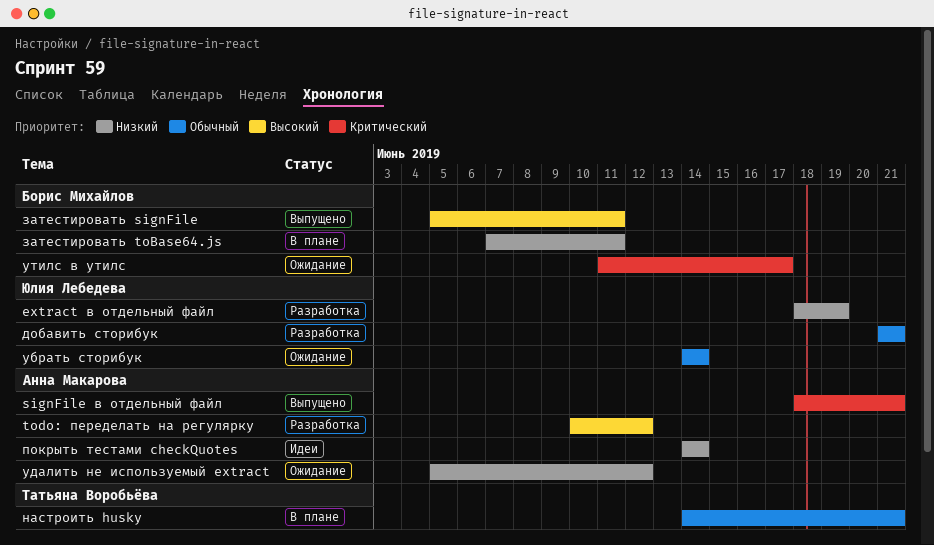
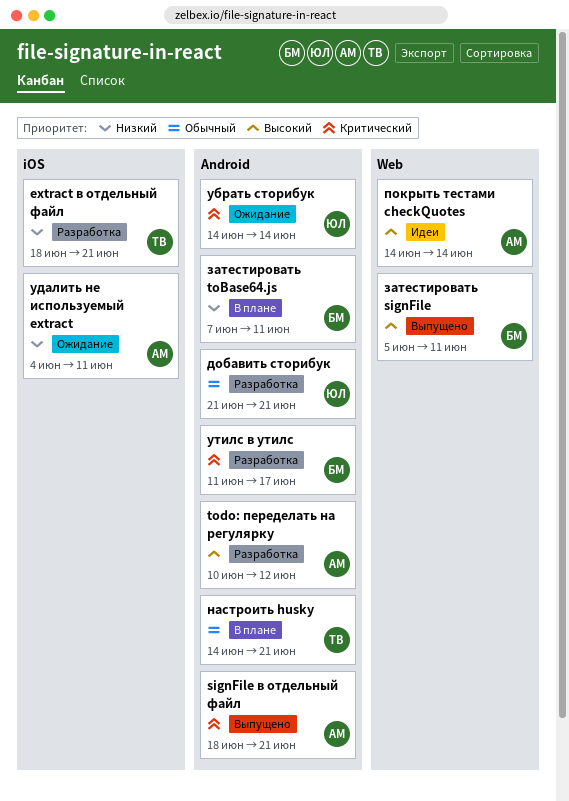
extract в отдельный файл, owner: Юлия Лебедева -> Татьяна Воробьёва
extract в отдельный файл, due: Jun 19 -> Jun 21
покрыть тестами checkQuotes, priority: Низкий -> Высокий
убрать сторибук, priority: Обычный -> Критический
удалить не используемый extract, start: Jun 5 -> Jun 4
удалить не используемый extract, due: Jun 12 -> Jun 11
утилс в утилс, status: Ожидание -> Разработка

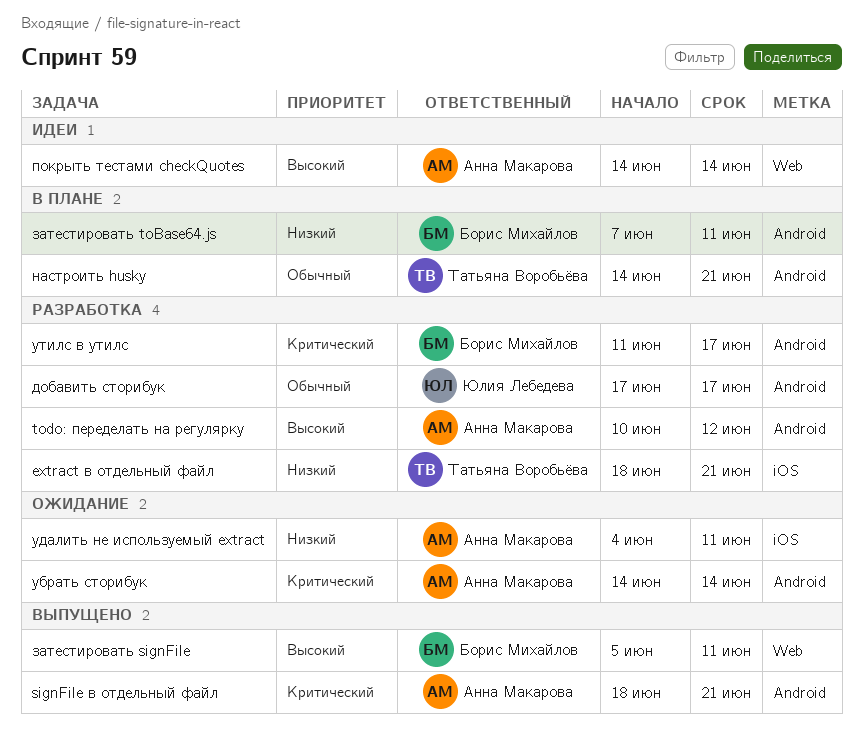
добавить сторибук, start: Jun 21 -> Jun 17
добавить сторибук, due: Jun 21 -> Jun 17
убрать сторибук, owner: Юлия Лебедева -> Анна Макарова

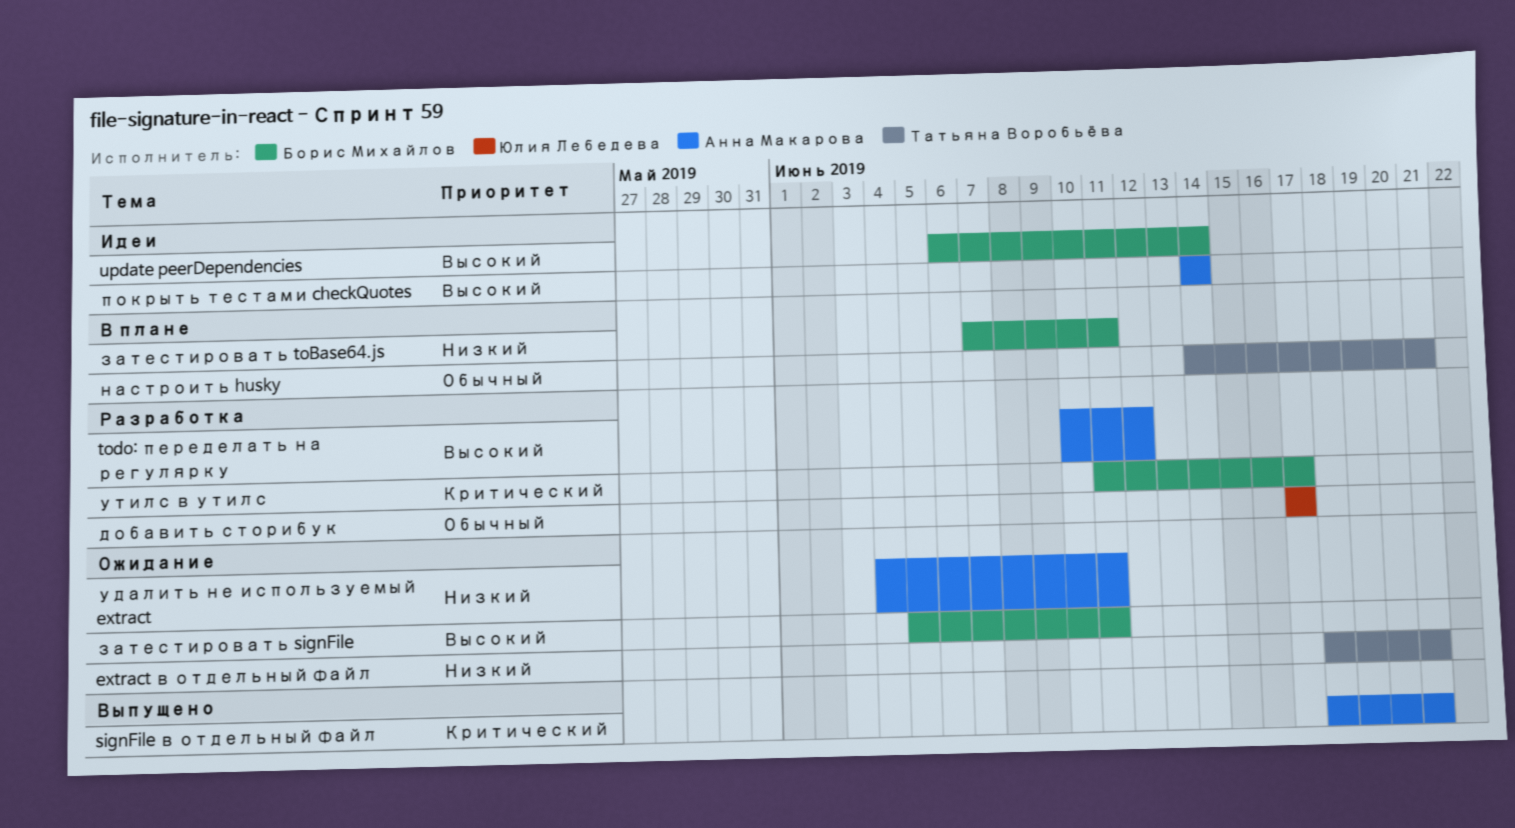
extract в отдельный файл, status: Разработка -> Ожидание
update peerDependencies: none -> present
затестировать signFile, status: Выпущено -> Ожидание
убрать сторибук: present -> none

